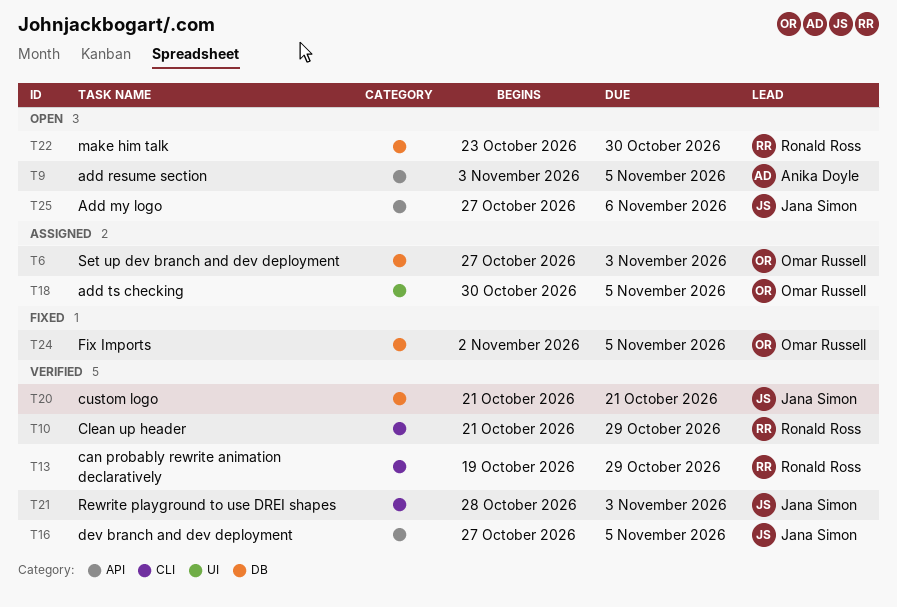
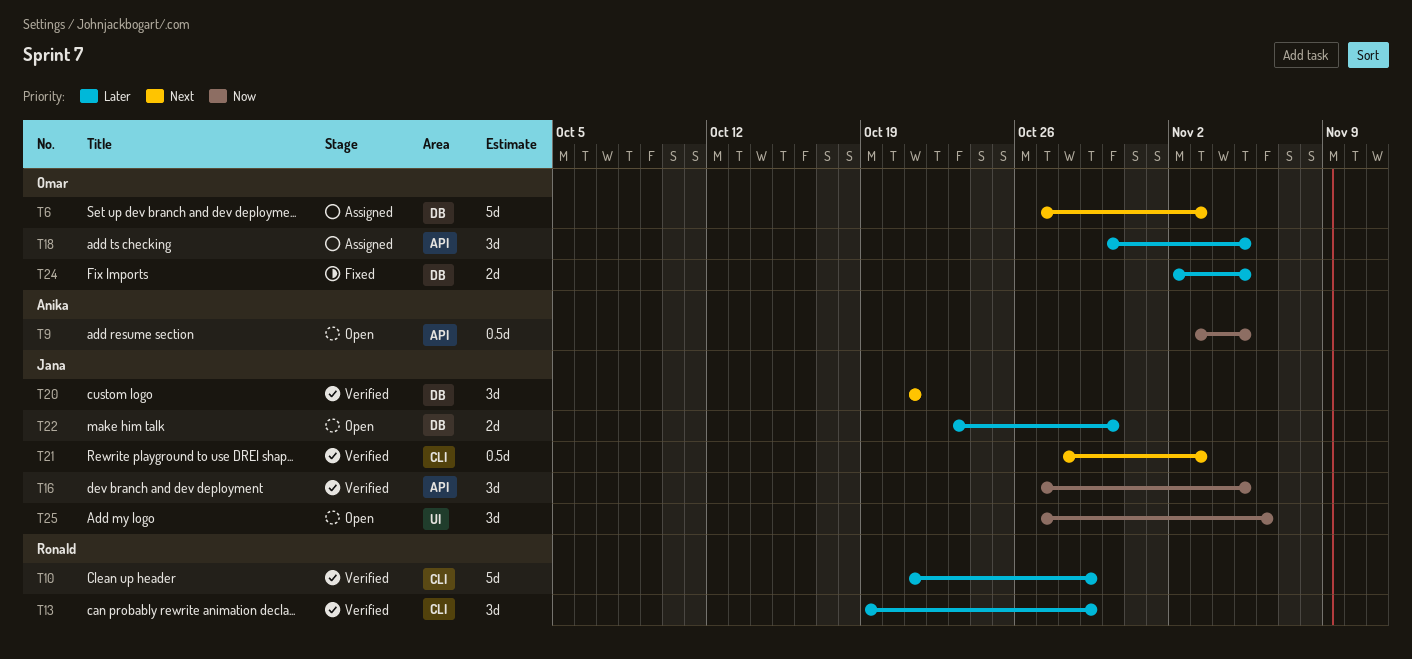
T18, label: UI -> API
T22, owner: Ronald Ross -> Jana Simon
T25, label: API -> UI

